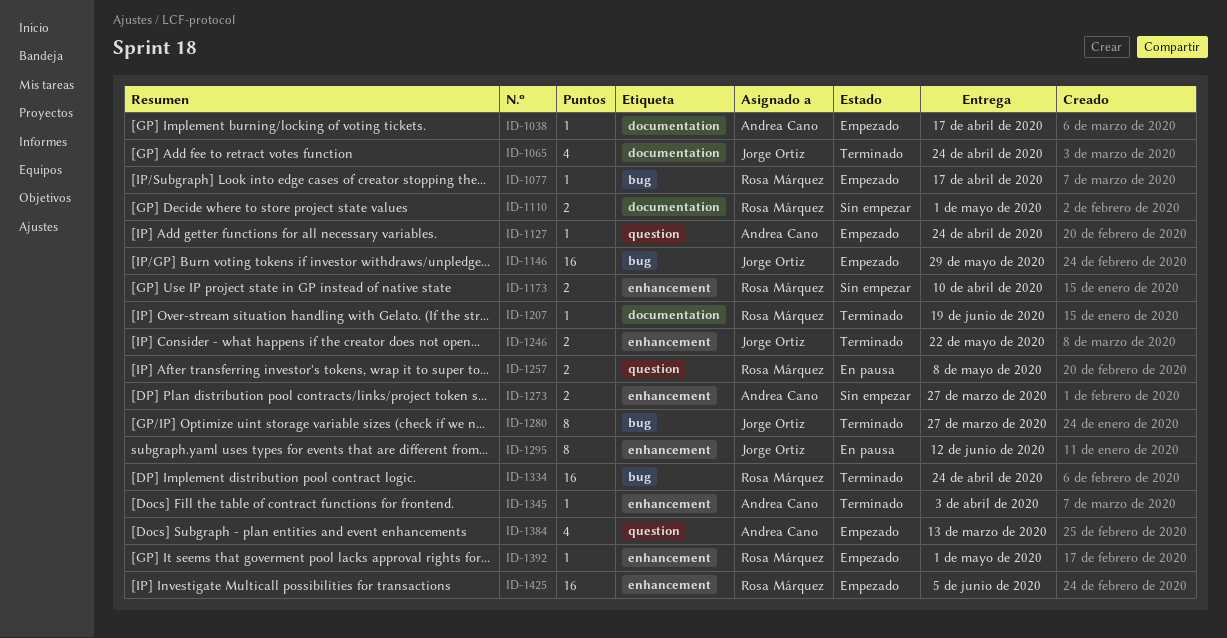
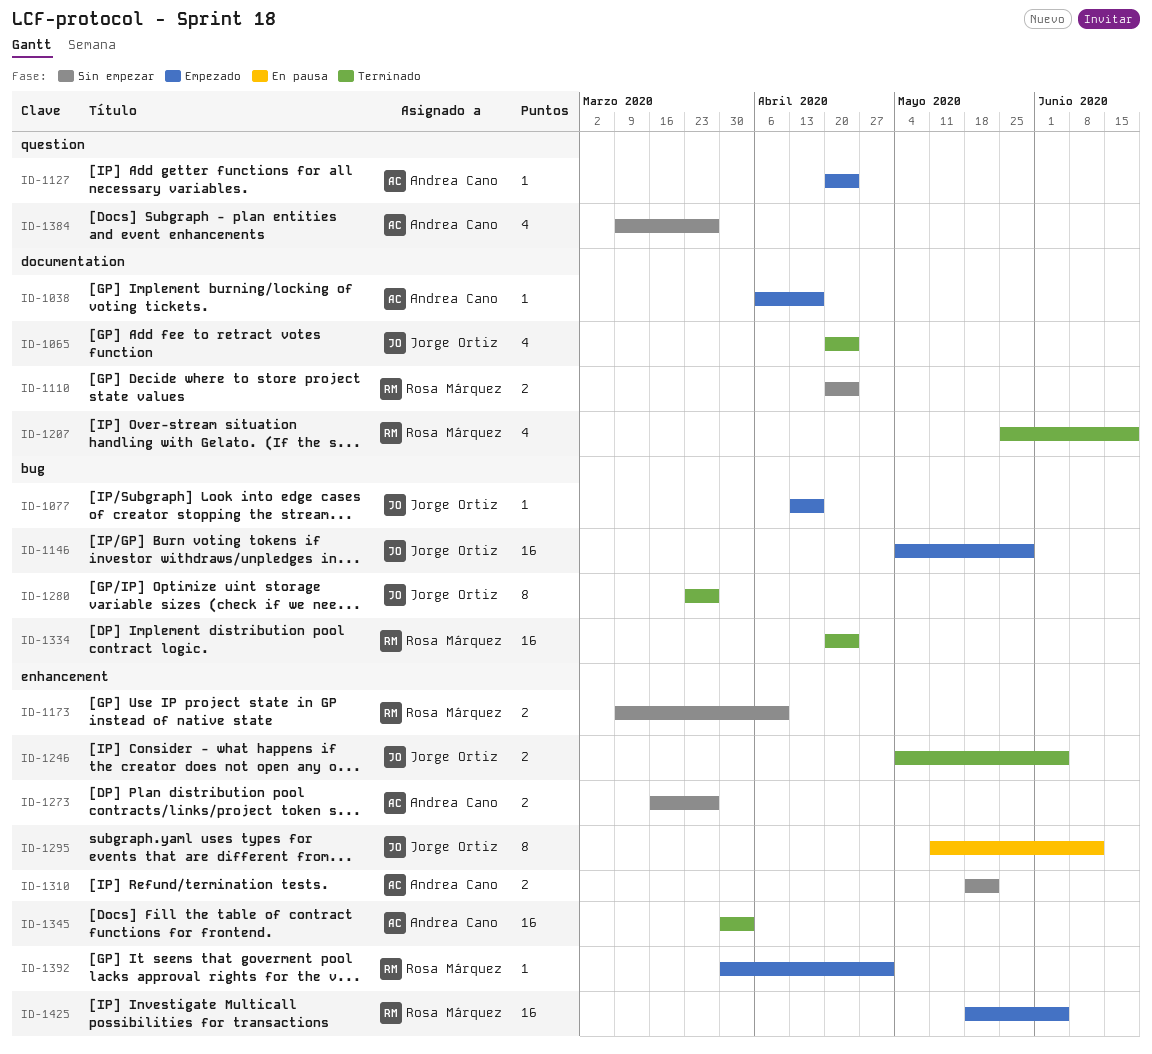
ID-1077, owner: Rosa Márquez -> Jorge Ortiz
ID-1110, due: May 1 -> Apr 24
ID-1207, estimate: 1 -> 4
ID-1246, due: May 22 -> Jun 5
ID-1257: present -> none
ID-1310: none -> present
ID-1345, estimate: 1 -> 16
ID-1384, status: Empezado -> Sin empezar
ID-1384, due: Mar 13 -> Mar 27

